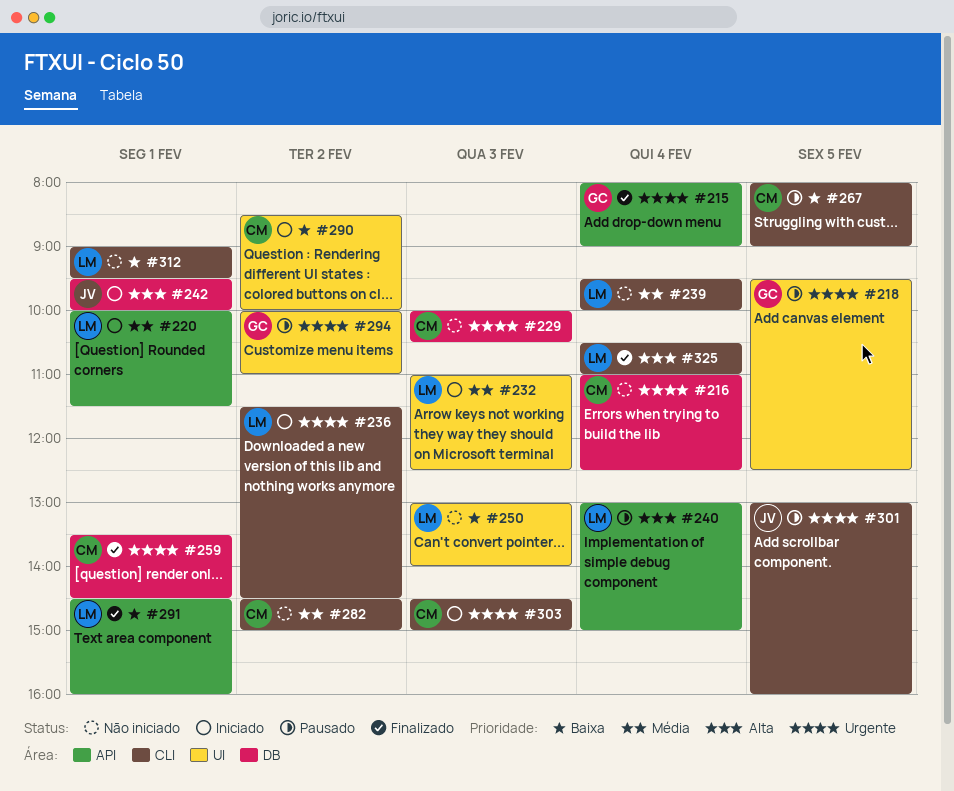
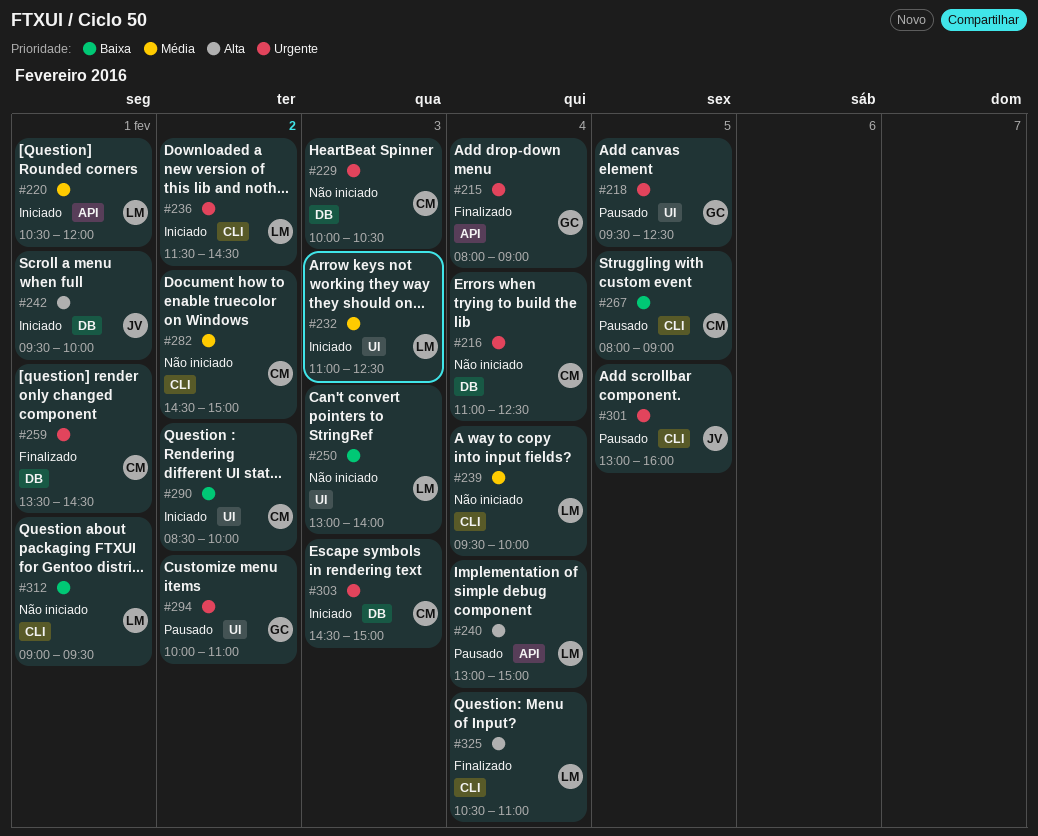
#220, begins: 10:00 -> 10:30
#220, ends: 11:30 -> 12:00
#291: present -> none
#303, label: CLI -> DB

